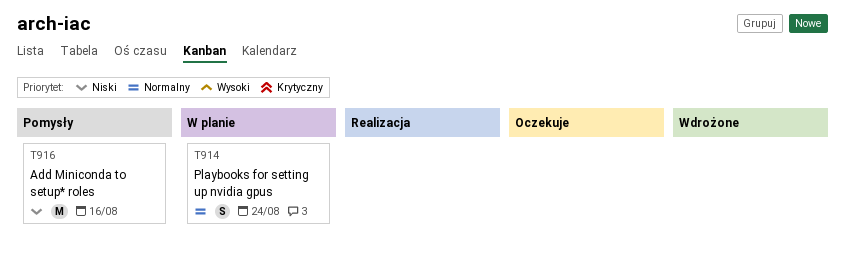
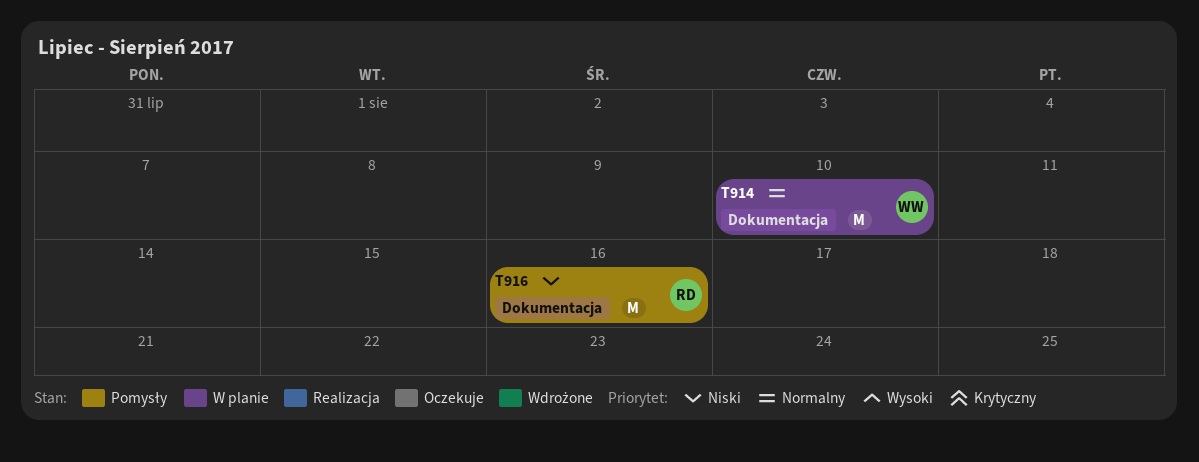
T914, estimate: S -> M
T914, due: Aug 24 -> Aug 10

